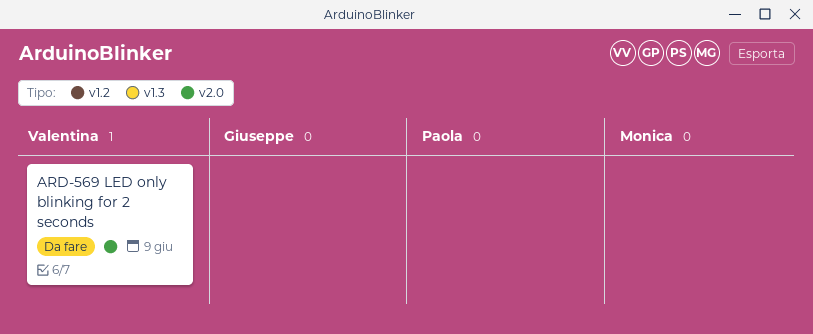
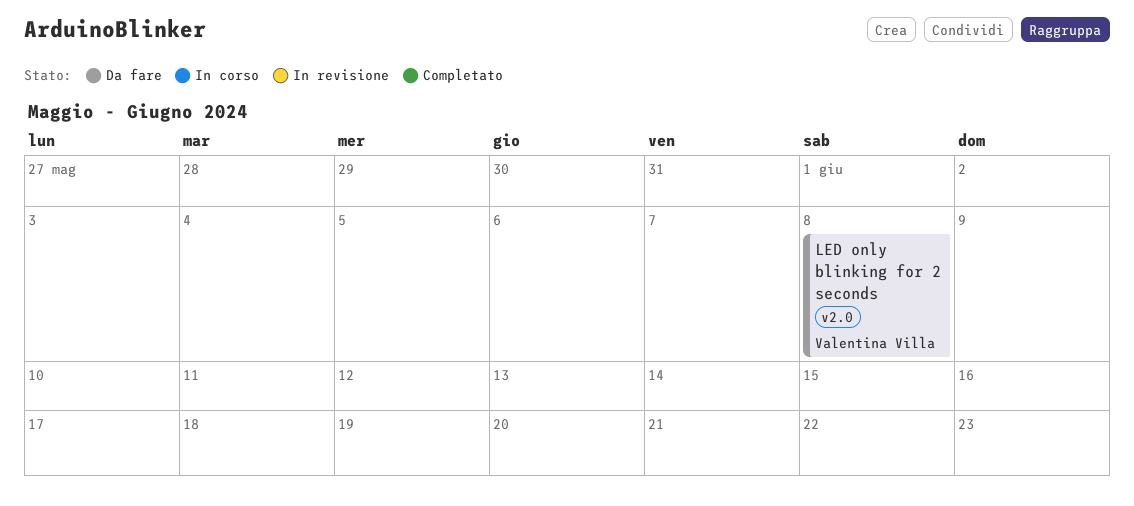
LED only blinking for 2 seconds, due: Jun 9 -> Jun 8

